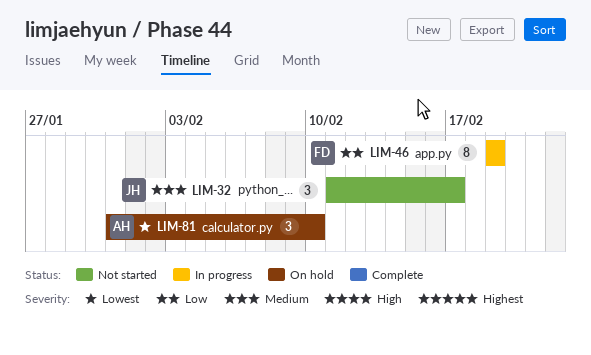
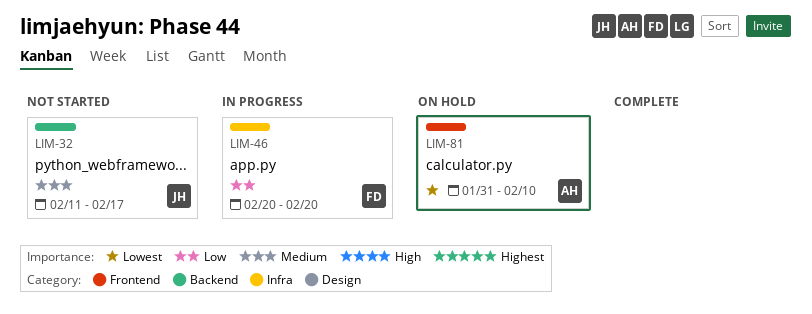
LIM-46, start: Feb 19 -> Feb 20
LIM-46, due: Feb 19 -> Feb 20

